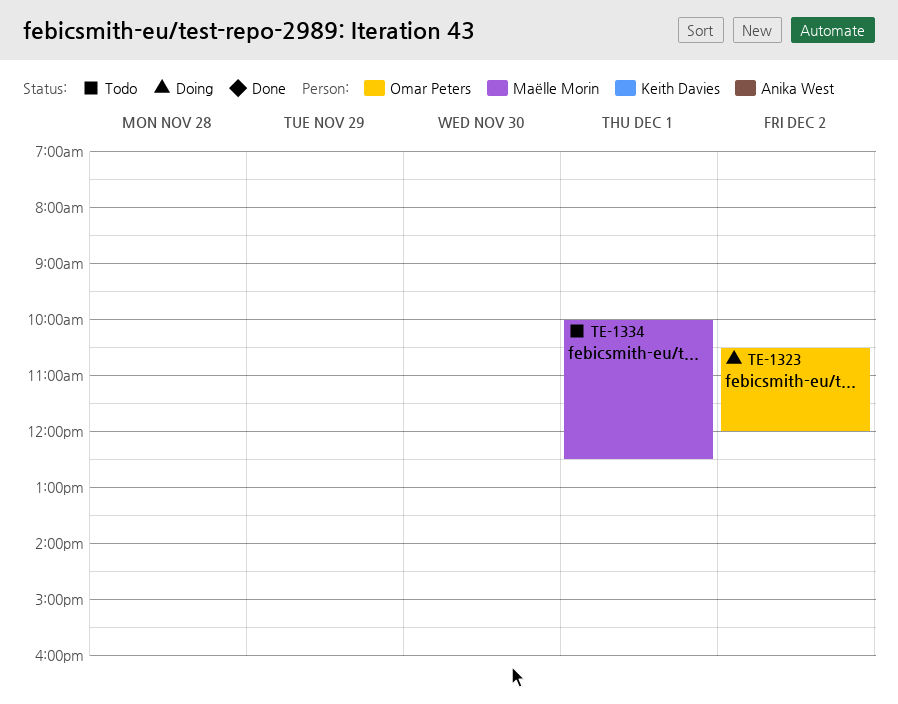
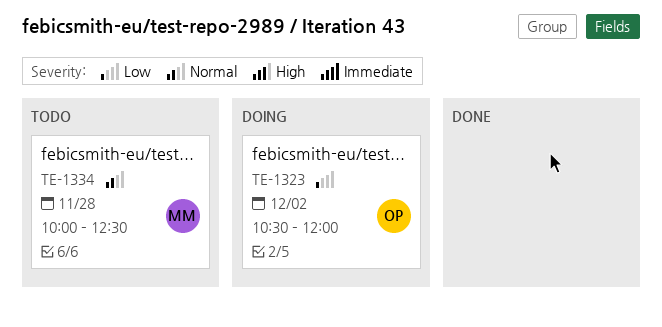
TE-1334, day: Dec 1 -> Nov 28

